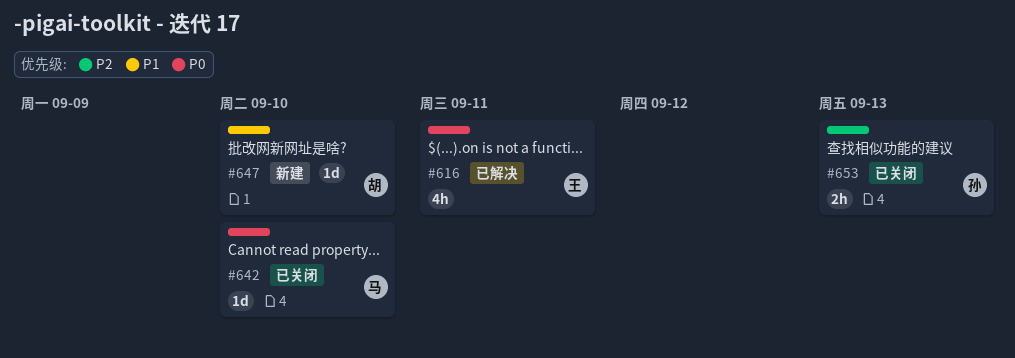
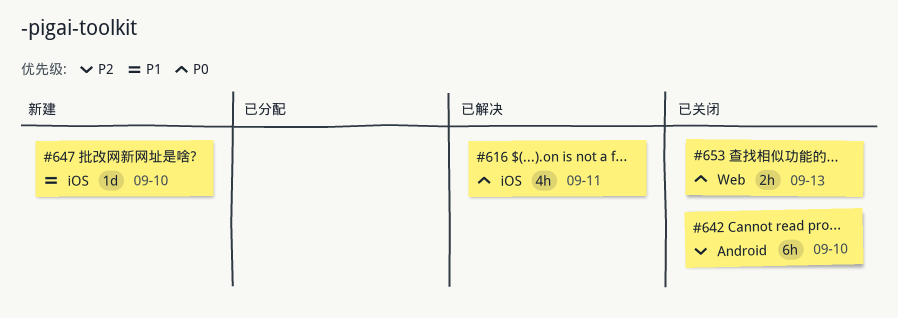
#642, priority: P0 -> P2
#642, estimate: 1d -> 6h
#653, priority: P2 -> P0

